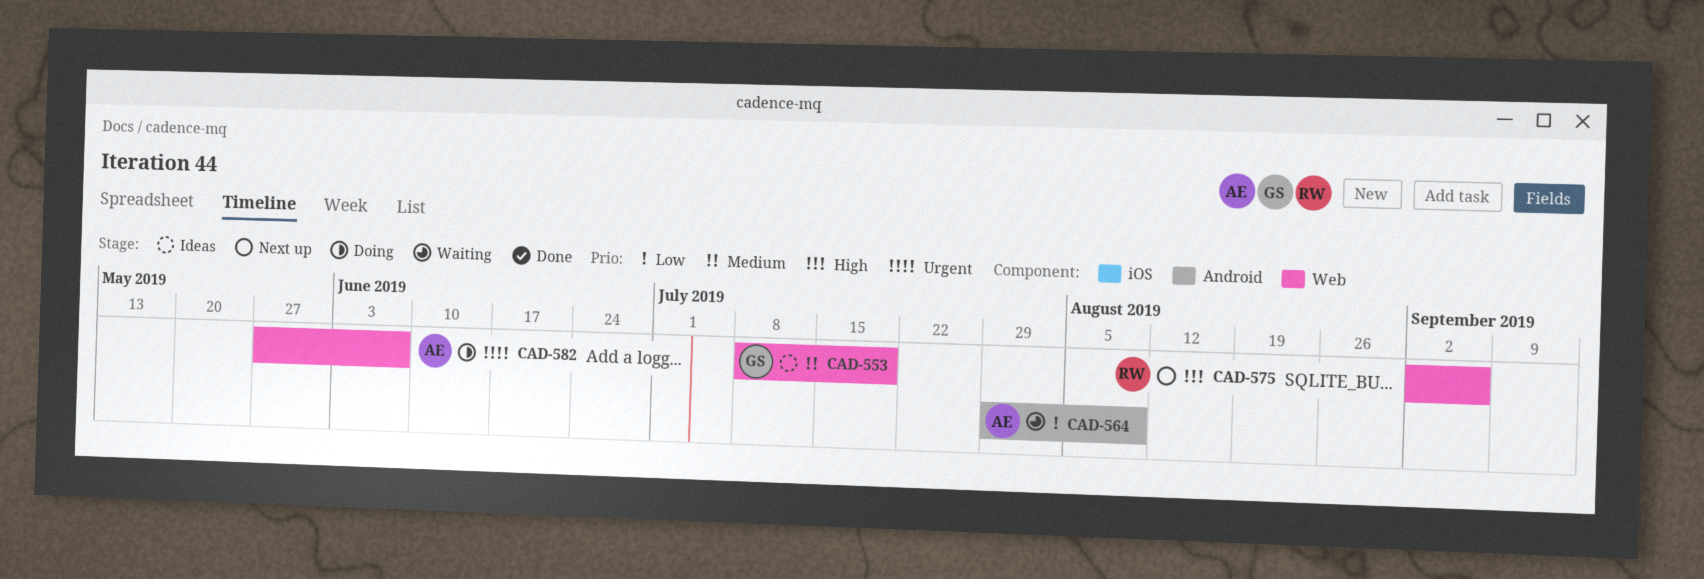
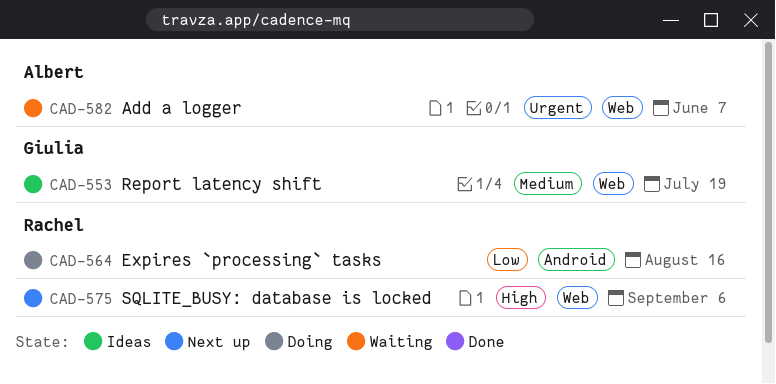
CAD-564, status: Waiting -> Doing
CAD-564, owner: Albert -> Rachel
CAD-564, due: Aug 9 -> Aug 16
CAD-582, status: Doing -> Waiting

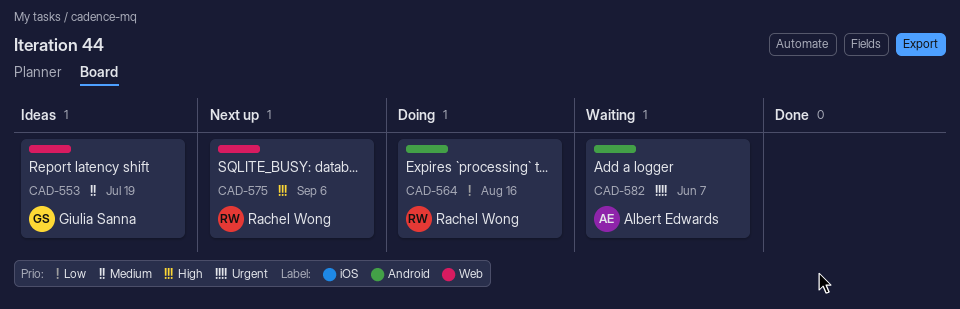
CAD-582, label: Web -> Android

